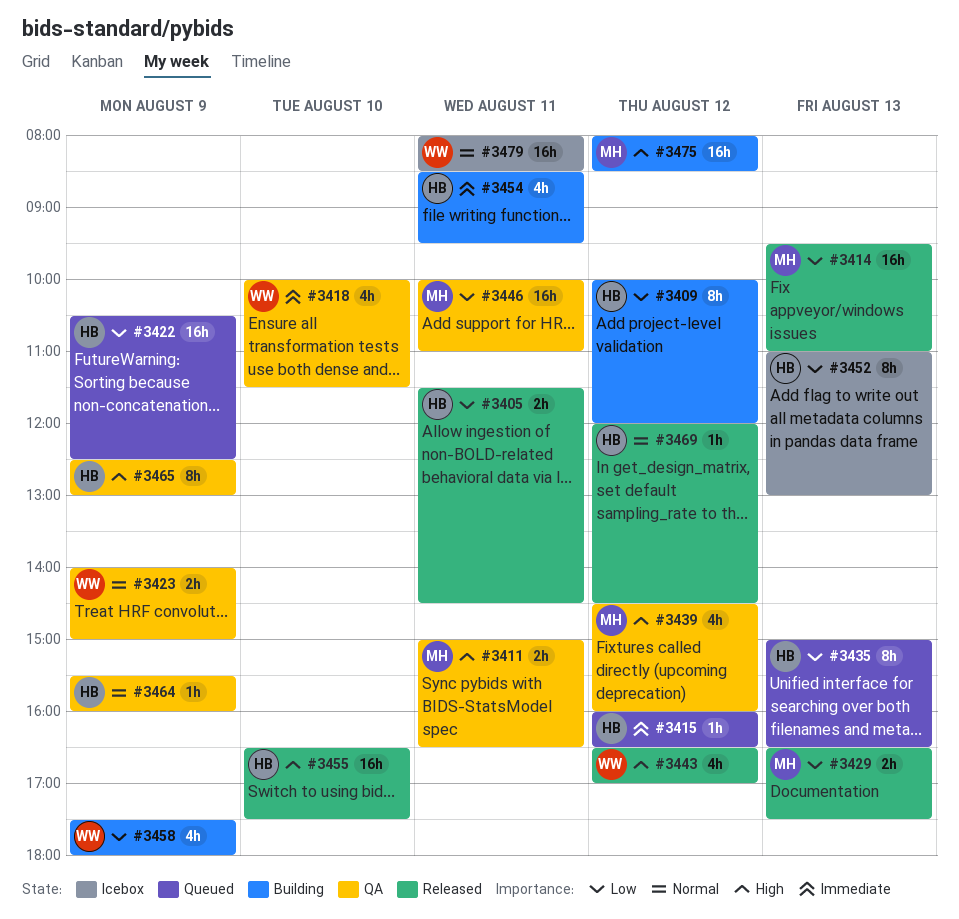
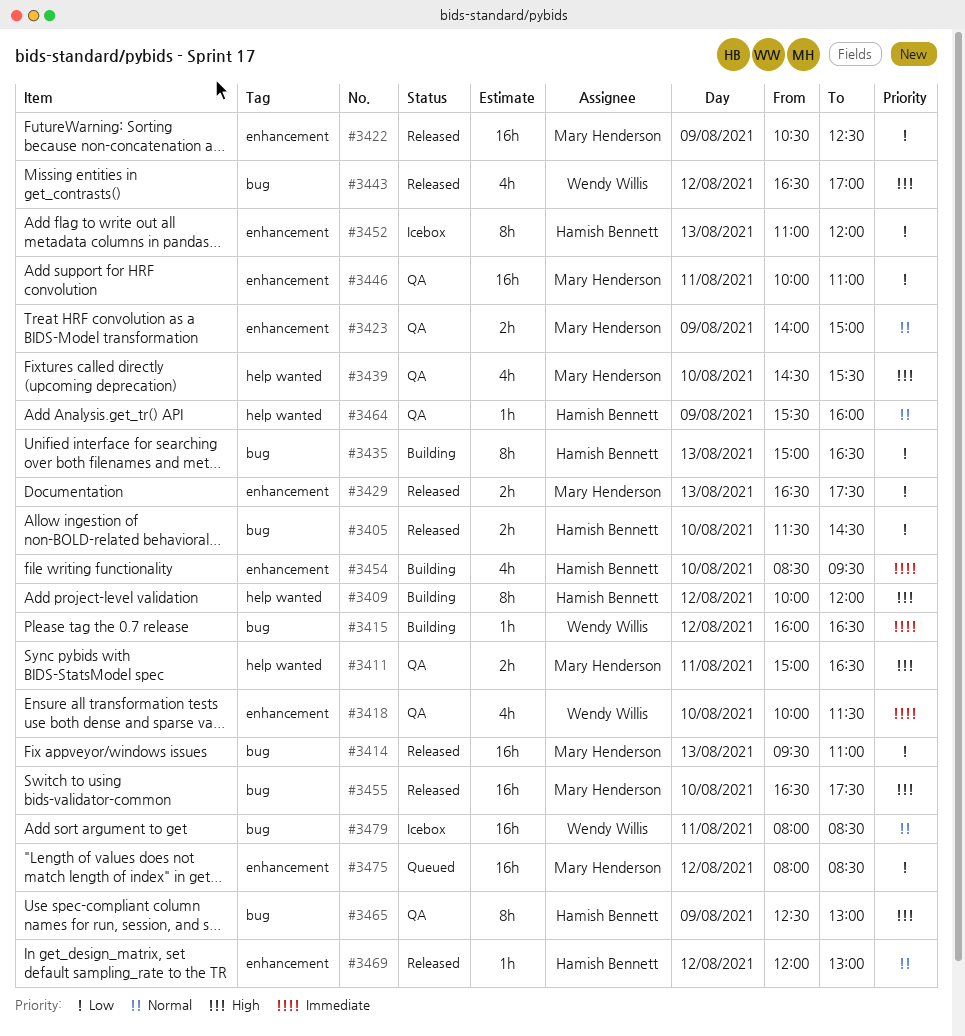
#3405, day: Aug 11 -> Aug 10
#3409, priority: Low -> High
#3415, status: Queued -> Building
#3415, owner: Hamish Bennett -> Wendy Willis
#3422, status: Queued -> Released
#3422, owner: Hamish Bennett -> Mary Henderson
#3423, owner: Wendy Willis -> Mary Henderson
#3435, status: Queued -> Building
#3439, day: Aug 12 -> Aug 10
#3439, ends: 16:00 -> 15:30
#3452, ends: 13:00 -> 12:00
#3454, day: Aug 11 -> Aug 10
#3455, owner: Hamish Bennett -> Mary Henderson
#3458: present -> none
#3469, ends: 14:30 -> 13:00
#3475, status: Building -> Queued
#3475, priority: High -> Low

